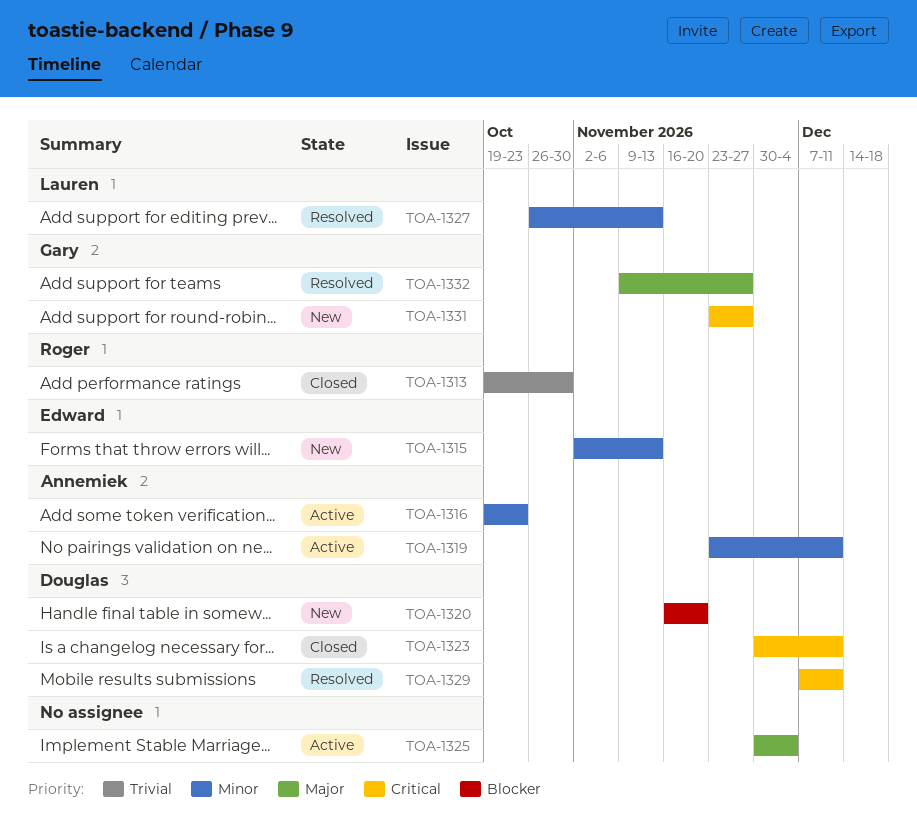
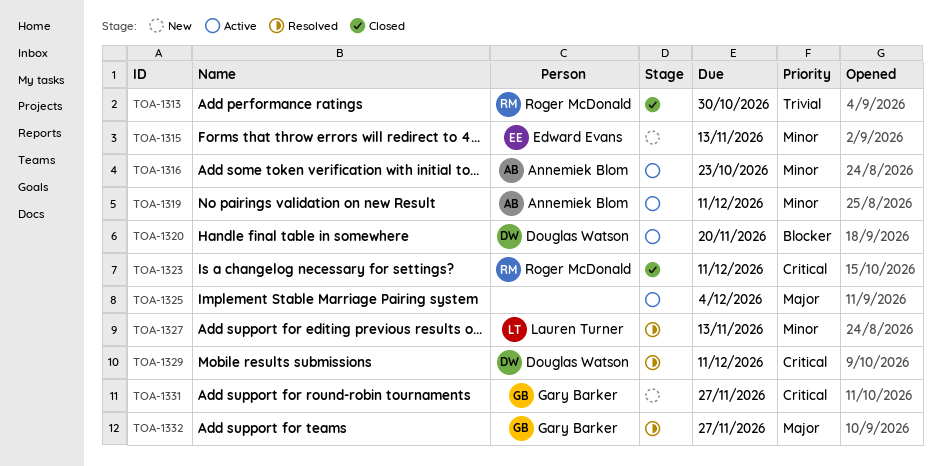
TOA-1320, status: New -> Active
TOA-1323, owner: Douglas Watson -> Roger McDonald

